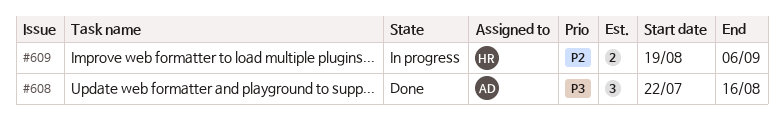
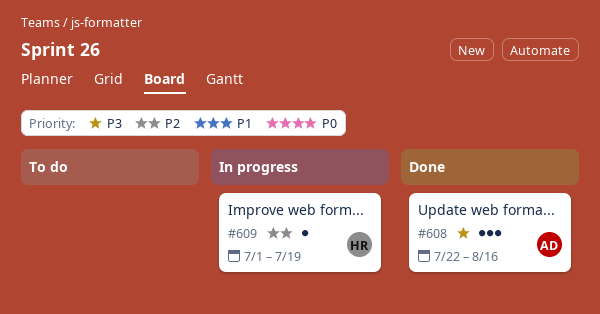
#609, estimate: 2 -> 1
#609, start: Aug 19 -> Jul 1
#609, due: Sep 6 -> Jul 19

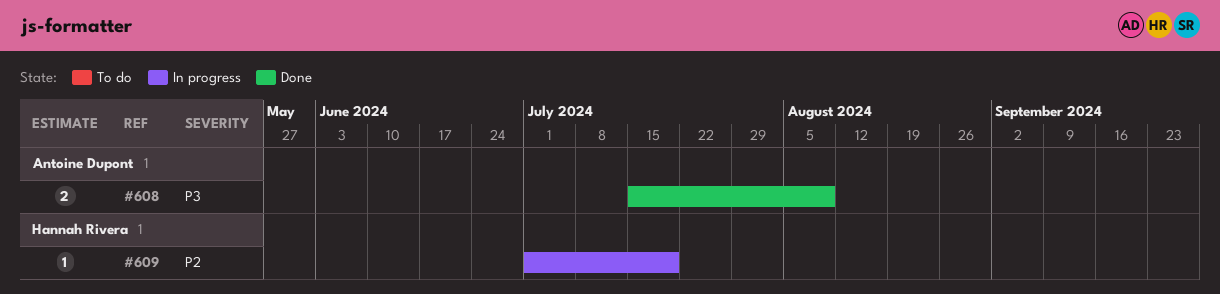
#608, estimate: 3 -> 2
#608, start: Jul 22 -> Jul 15
#608, due: Aug 16 -> Aug 9

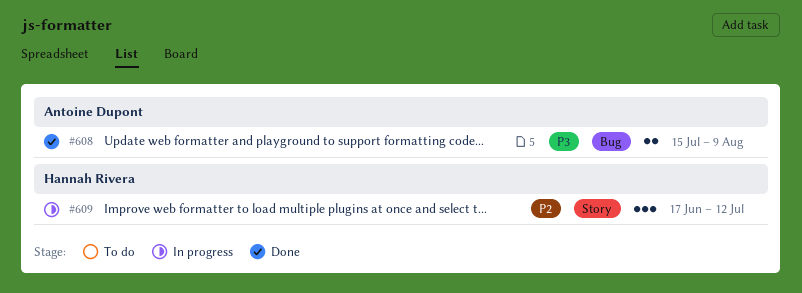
#609, estimate: 1 -> 3
#609, start: Jul 1 -> Jun 17
#609, due: Jul 19 -> Jul 12

